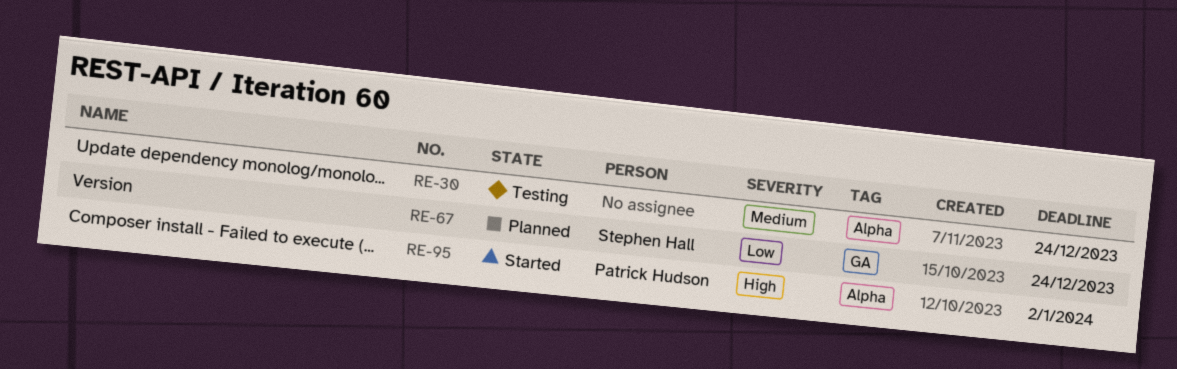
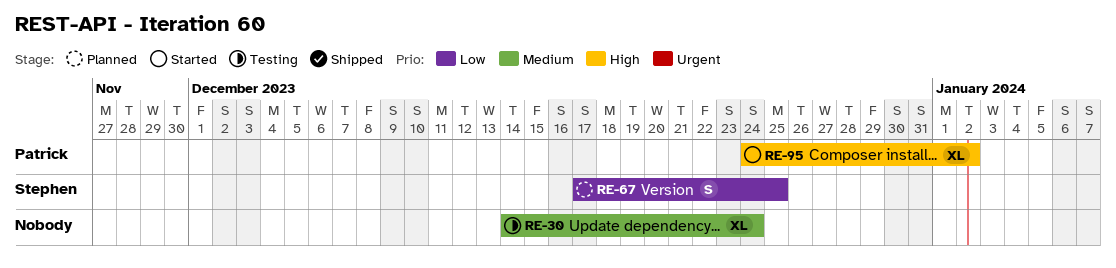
RE-67, due: Dec 24 -> Dec 25

